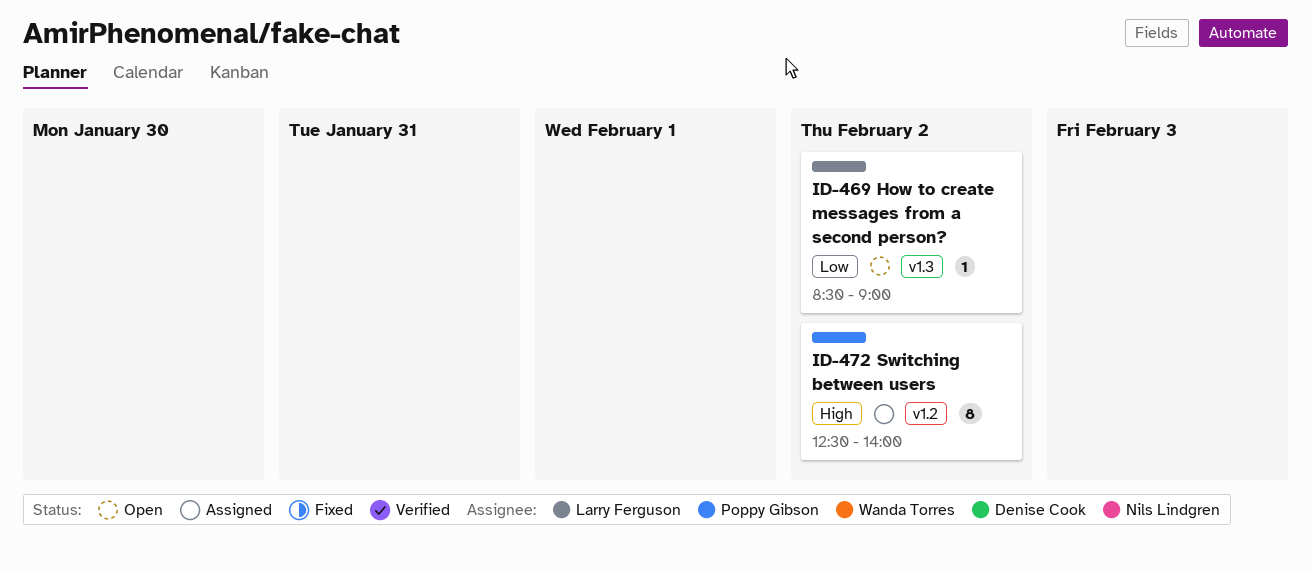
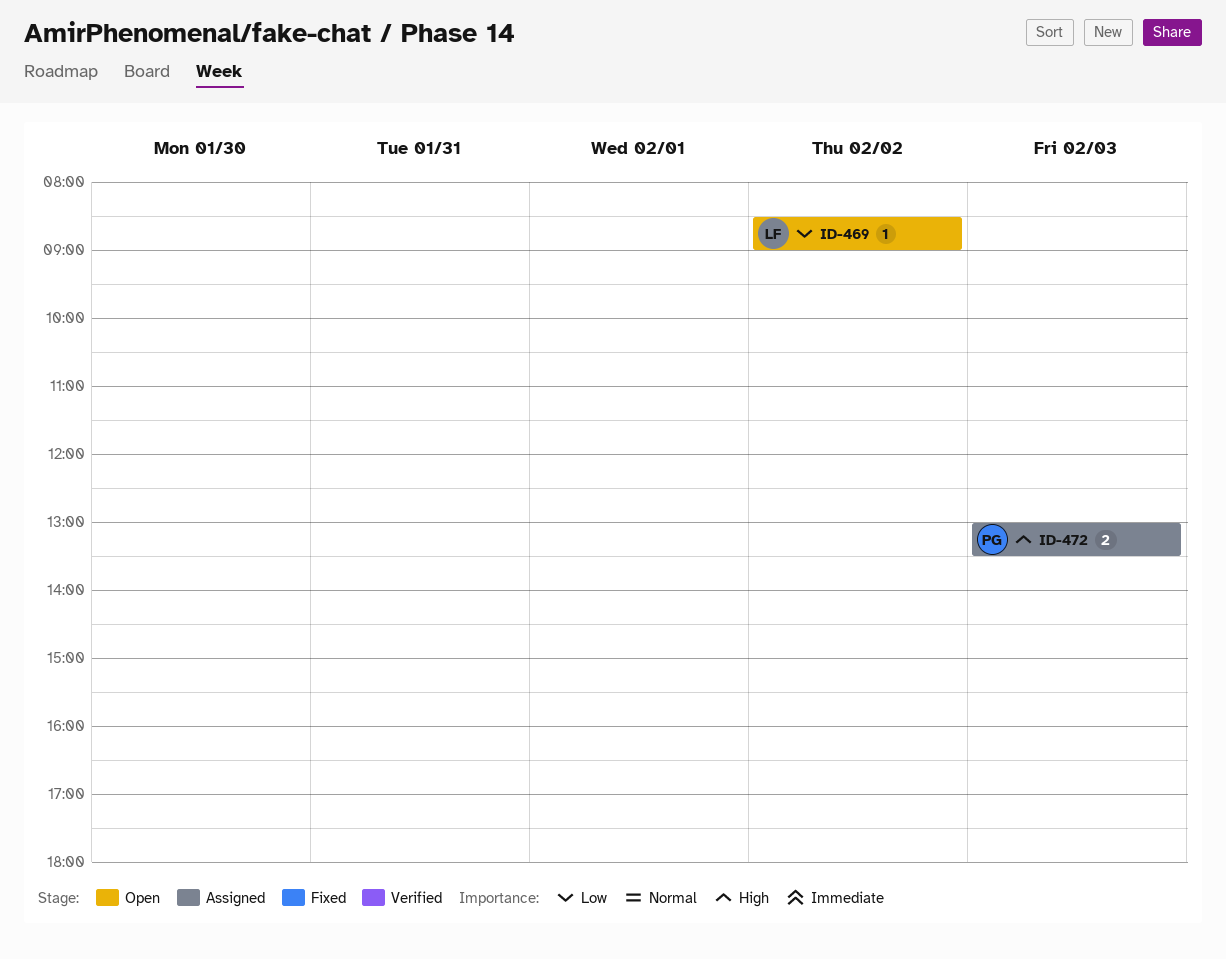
ID-472, estimate: 8 -> 2
ID-472, day: Feb 2 -> Feb 3
ID-472, begins: 12:30 -> 13:00
ID-472, ends: 14:00 -> 13:30

